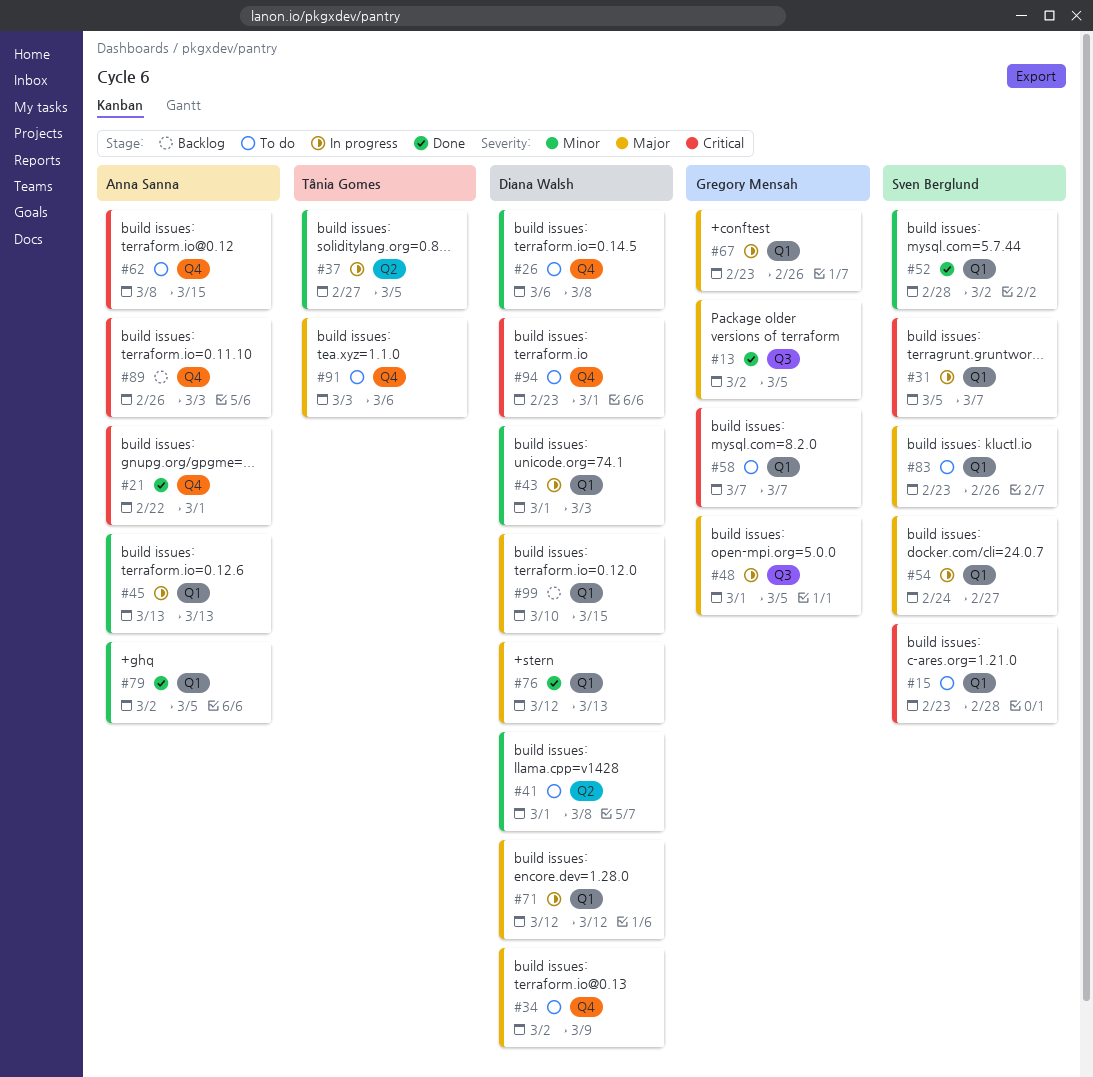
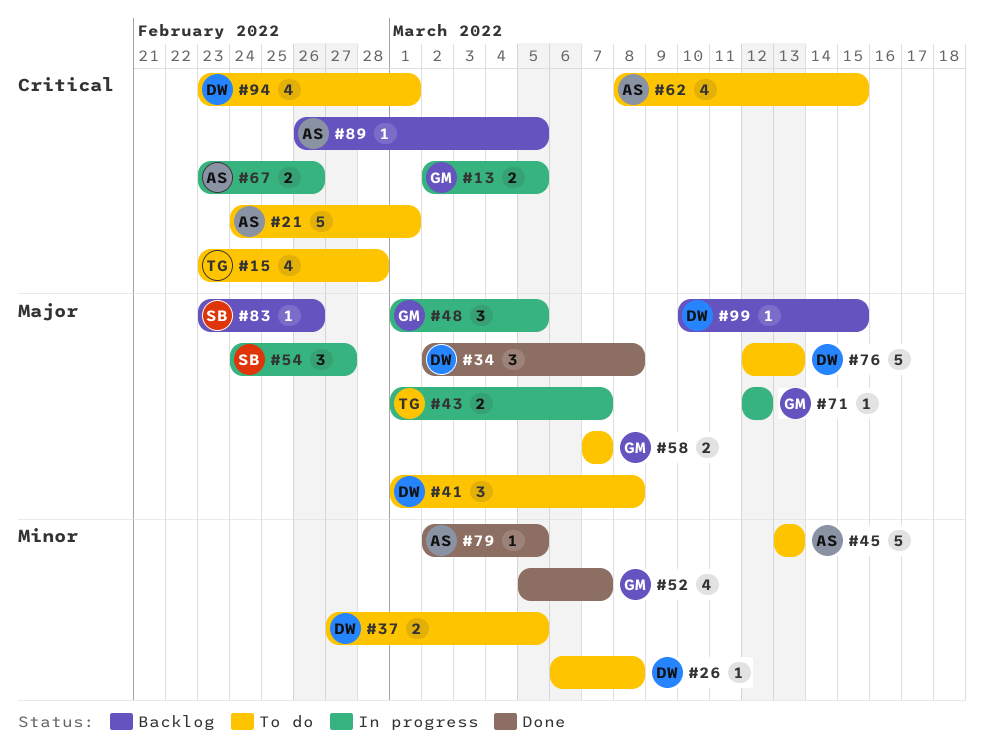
#13, status: Done -> In progress
#13, priority: Major -> Critical
#15, owner: Sven Berglund -> Tânia Gomes
#21, status: Done -> To do
#21, start: Feb 22 -> Feb 24
#31: present -> none
#34, status: To do -> Done
#34, due: Mar 9 -> Mar 8
#37, status: In progress -> To do
#37, owner: Tânia Gomes -> Diana Walsh
#41, priority: Minor -> Major
#43, owner: Diana Walsh -> Tânia Gomes
#43, priority: Minor -> Major
#43, due: Mar 3 -> Mar 7
#45, status: In progress -> To do
#52, owner: Sven Berglund -> Gregory Mensah
#52, start: Feb 28 -> Mar 5
#52, due: Mar 2 -> Mar 7
#58, priority: Critical -> Major
#67, owner: Gregory Mensah -> Anna Sanna
#67, priority: Major -> Critical
#71, owner: Diana Walsh -> Gregory Mensah
#76, status: Done -> To do
#83, status: To do -> Backlog
#89, due: Mar 3 -> Mar 5
#91: present -> none

